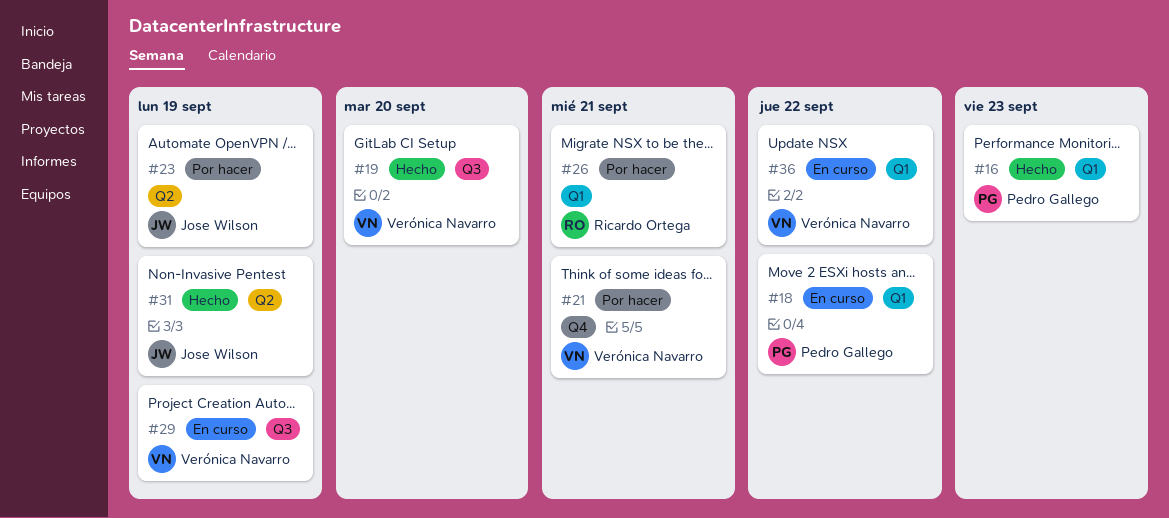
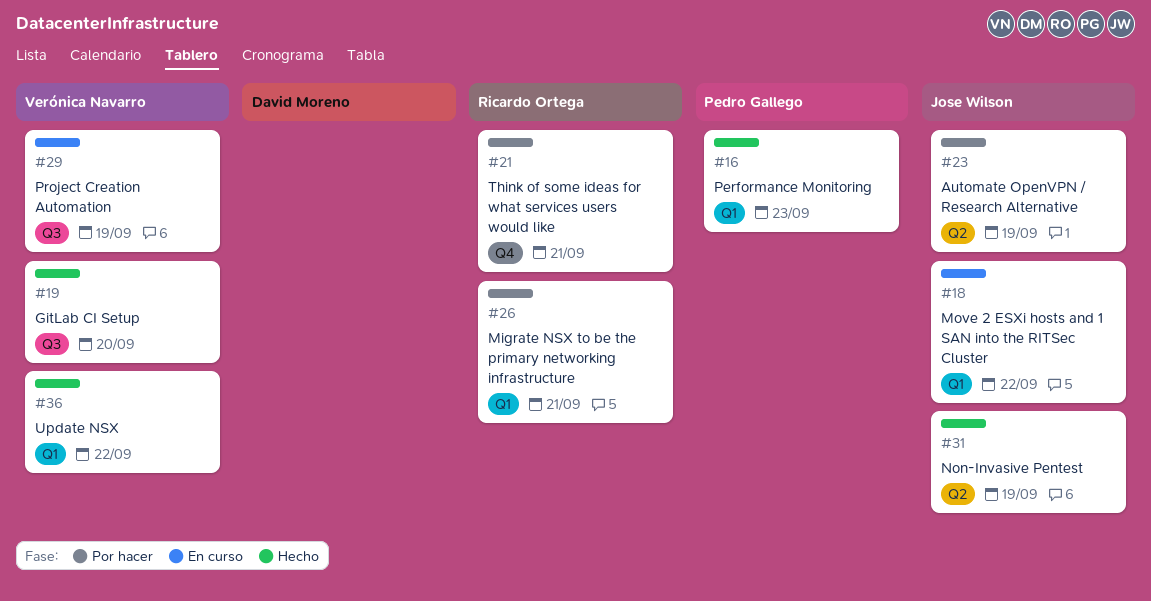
#18, owner: Pedro Gallego -> Jose Wilson
#21, owner: Verónica Navarro -> Ricardo Ortega
#36, status: En curso -> Hecho

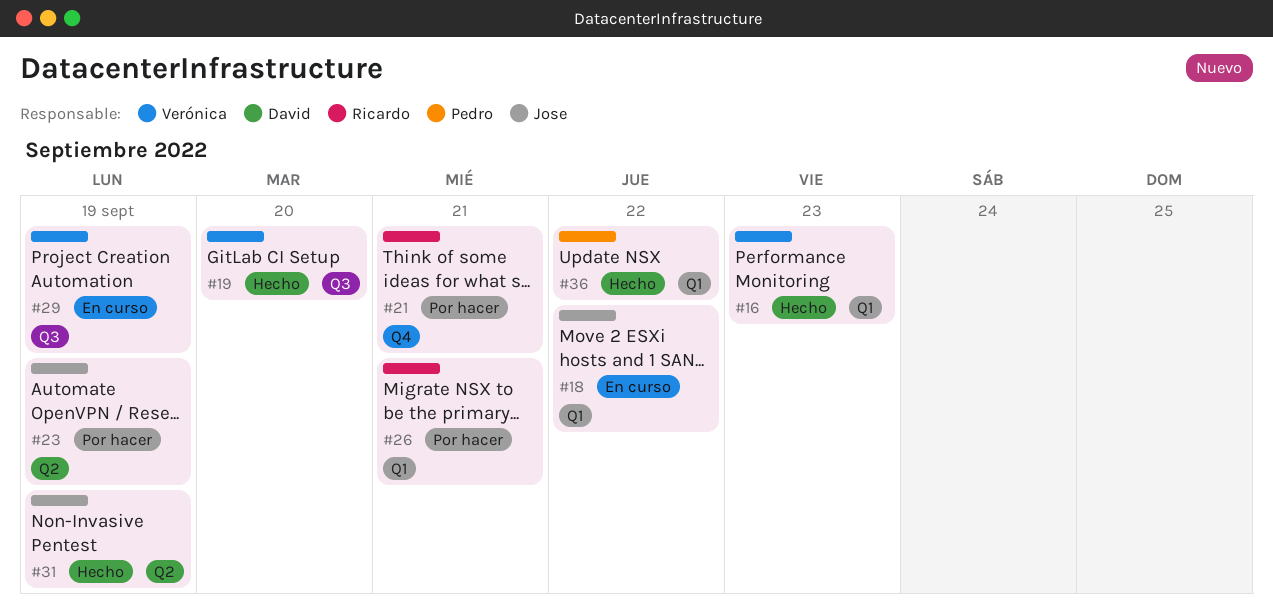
#16, owner: Pedro Gallego -> Verónica Navarro
#36, owner: Verónica Navarro -> Pedro Gallego

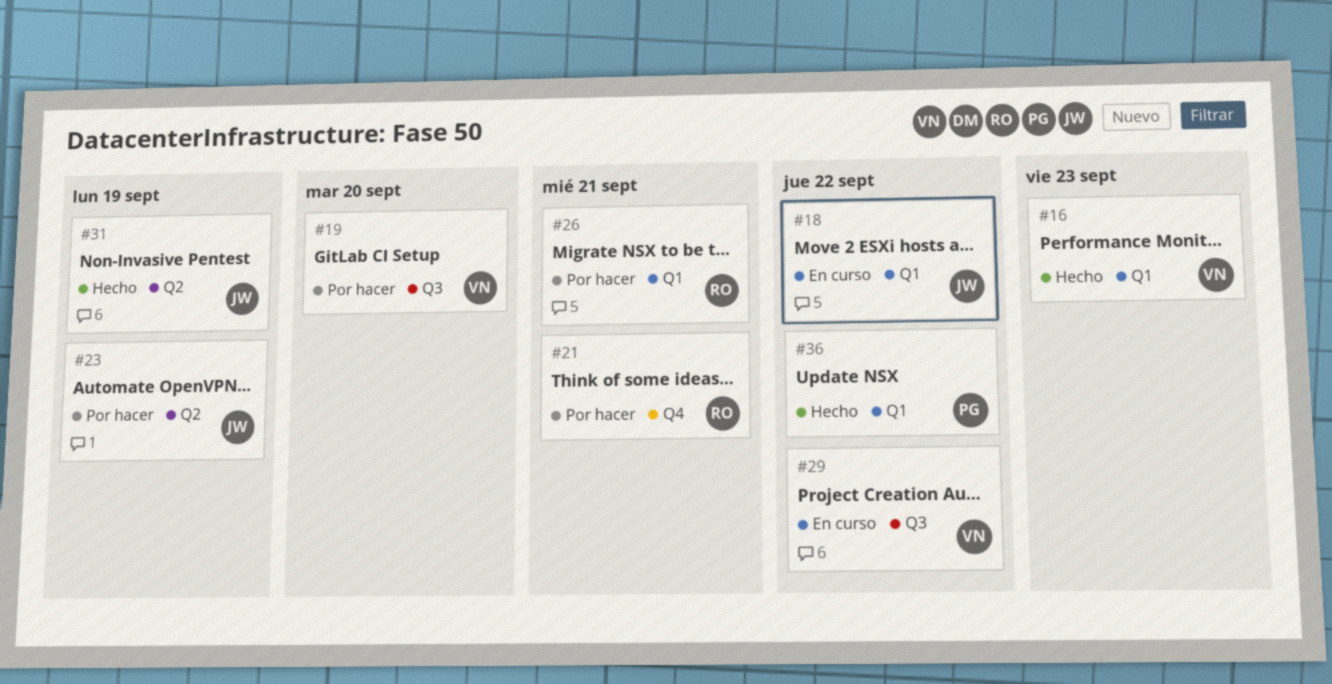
#19, status: Hecho -> Por hacer
#29, due: Sep 19 -> Sep 22

